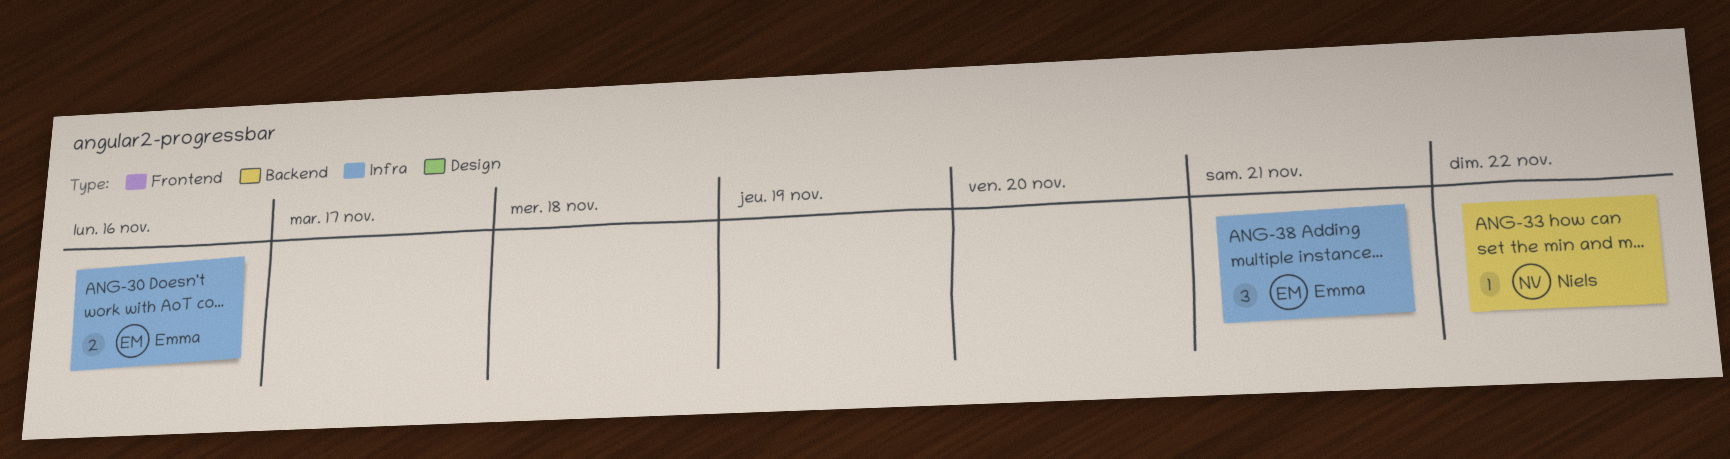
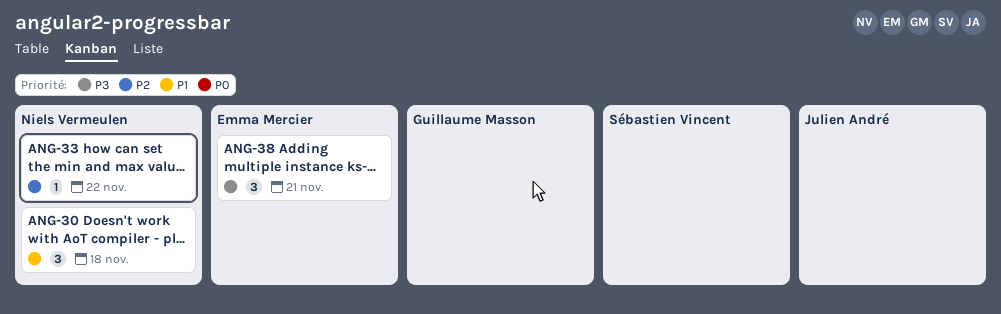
ANG-30, owner: Emma Mercier -> Niels Vermeulen
ANG-30, estimate: 2 -> 3
ANG-30, due: Nov 16 -> Nov 18

